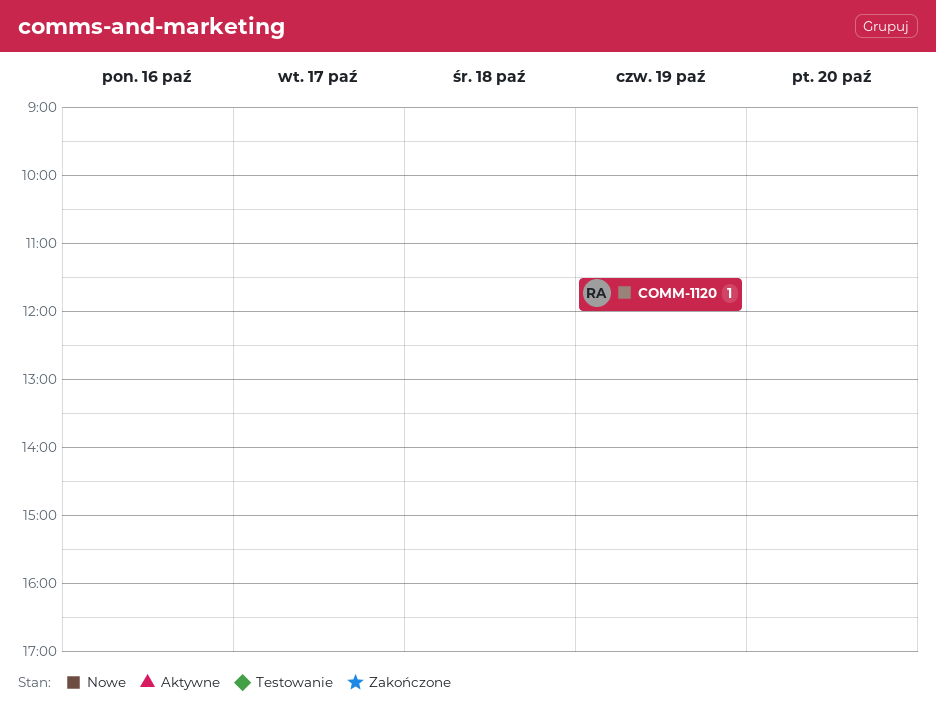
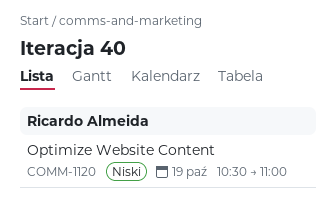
COMM-1120, begins: 11:30 -> 10:30
COMM-1120, ends: 12:00 -> 11:00

